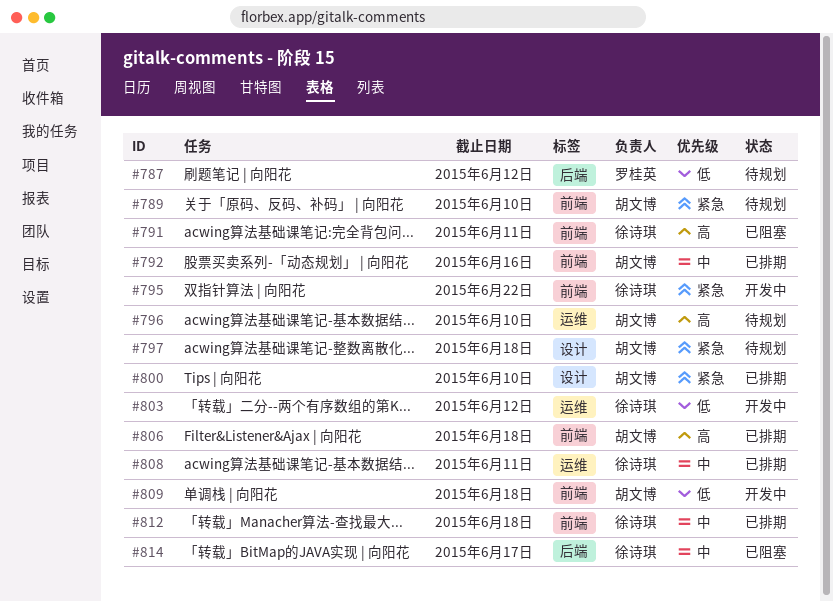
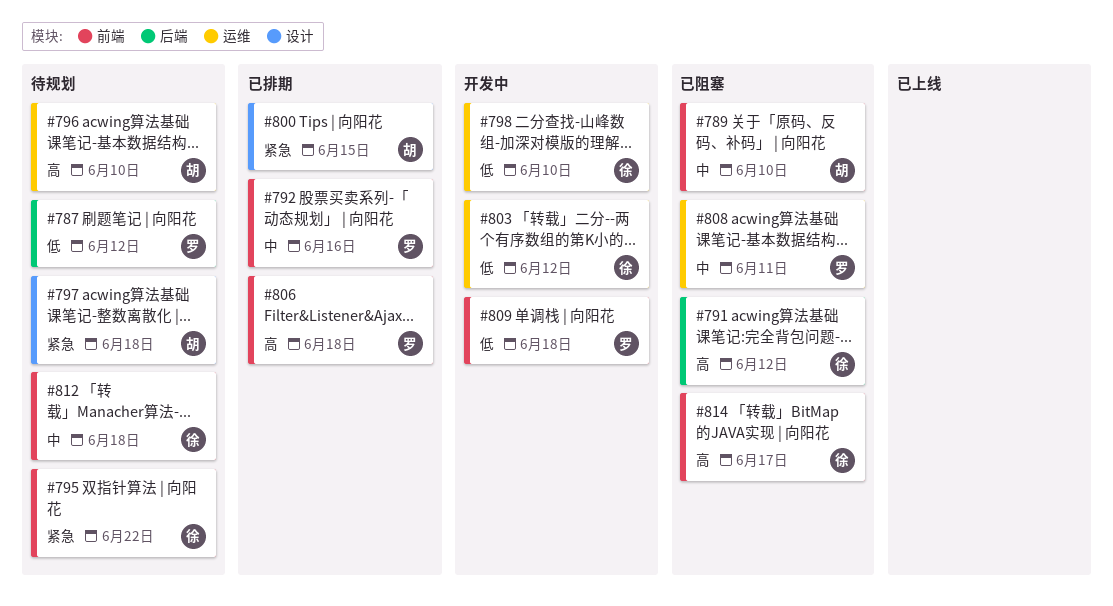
#789, status: 待规划 -> 已阻塞
#789, priority: 紧急 -> 中
#791, label: 前端 -> 后端
#791, due: Jun 11 -> Jun 12
#792, owner: 胡文博 -> 罗桂英
#795, status: 开发中 -> 待规划
#798: none -> present
#800, due: Jun 10 -> Jun 15
#806, owner: 胡文博 -> 罗桂英
#808, status: 已排期 -> 已阻塞
#808, owner: 徐诗琪 -> 罗桂英
#809, owner: 胡文博 -> 罗桂英
#812, status: 已排期 -> 待规划
#814, priority: 中 -> 高
#814, label: 后端 -> 前端

